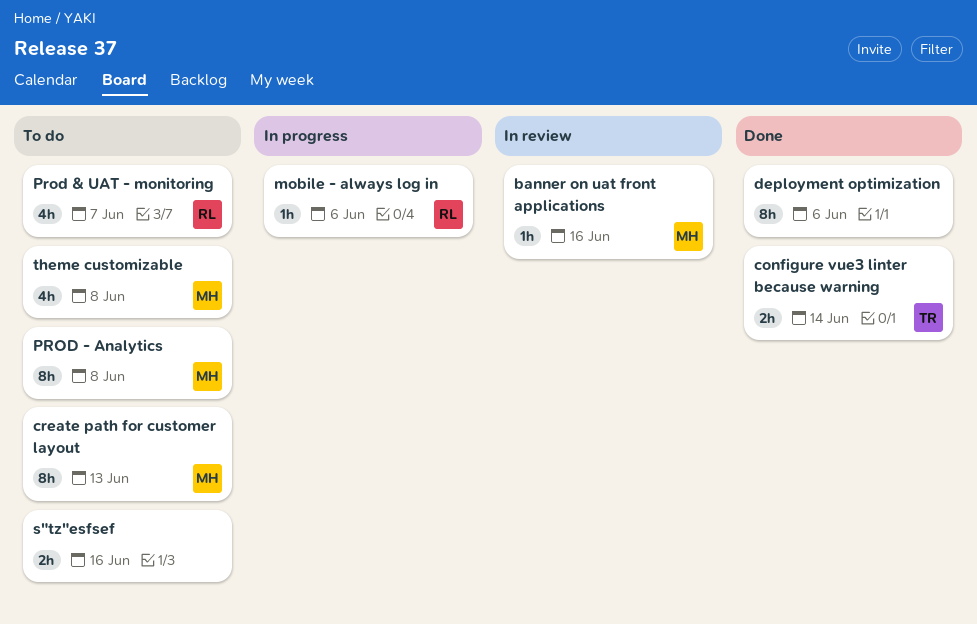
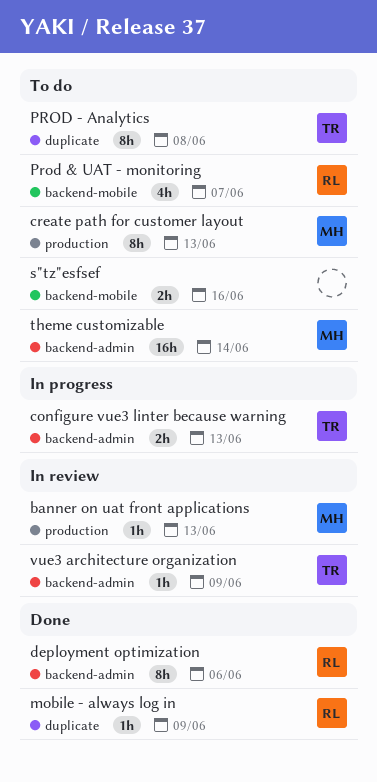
banner on uat front applications, due: Jun 16 -> Jun 13
configure vue3 linter because warning, status: Done -> In progress
configure vue3 linter because warning, due: Jun 14 -> Jun 13
deployment optimization, owner: none -> RL
mobile - always log in, status: In progress -> Done
mobile - always log in, due: Jun 6 -> Jun 9
PROD - Analytics, owner: MH -> TR
theme customizable, estimate: 4h -> 16h
theme customizable, due: Jun 8 -> Jun 14
vue3 architecture organization: none -> present

